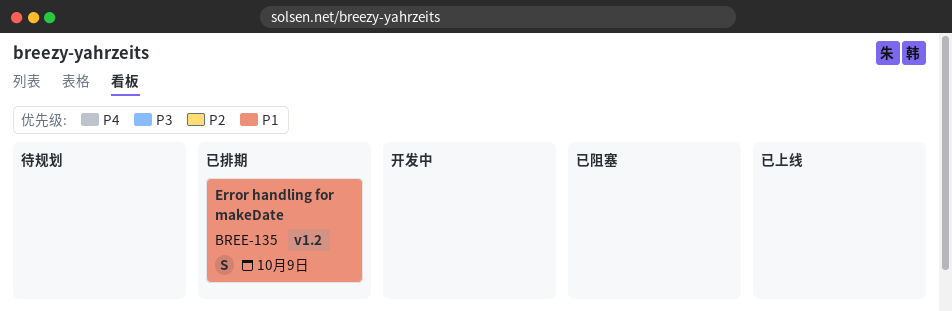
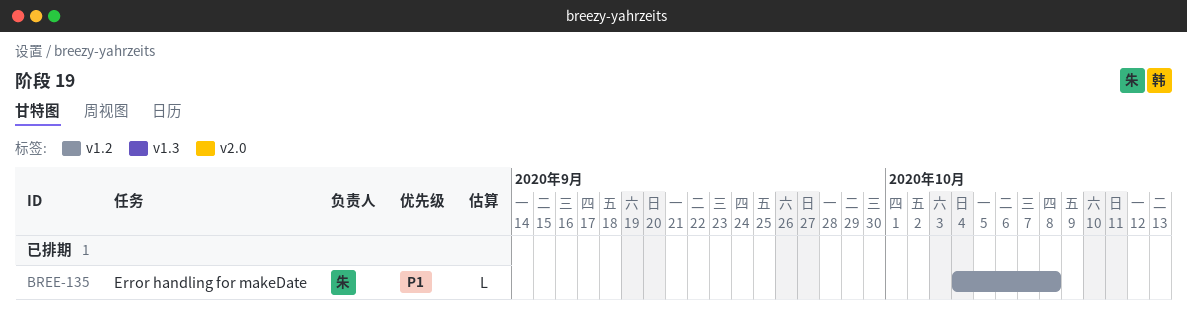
BREE-135, estimate: S -> L
BREE-135, due: Oct 9 -> Oct 8

